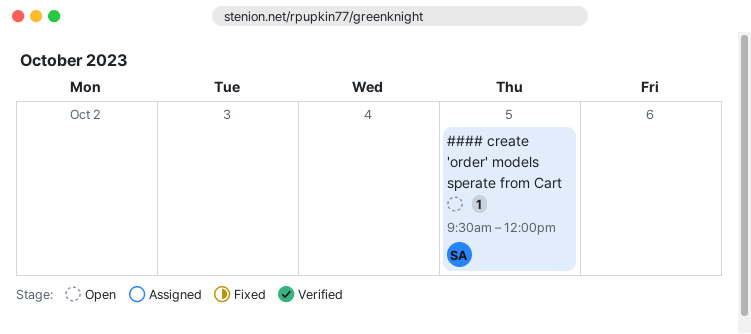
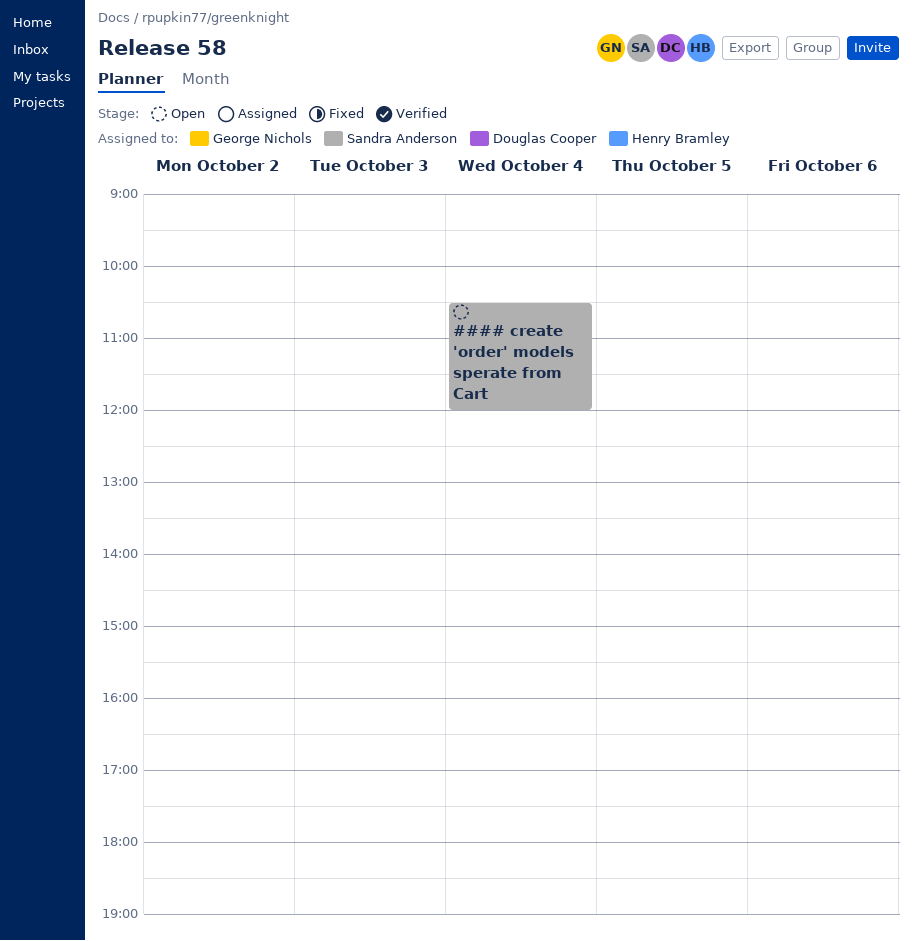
#### create 'order' models sperate from Cart, day: Oct 5 -> Oct 4
#### create 'order' models sperate from Cart, begins: 09:30 -> 10:30

